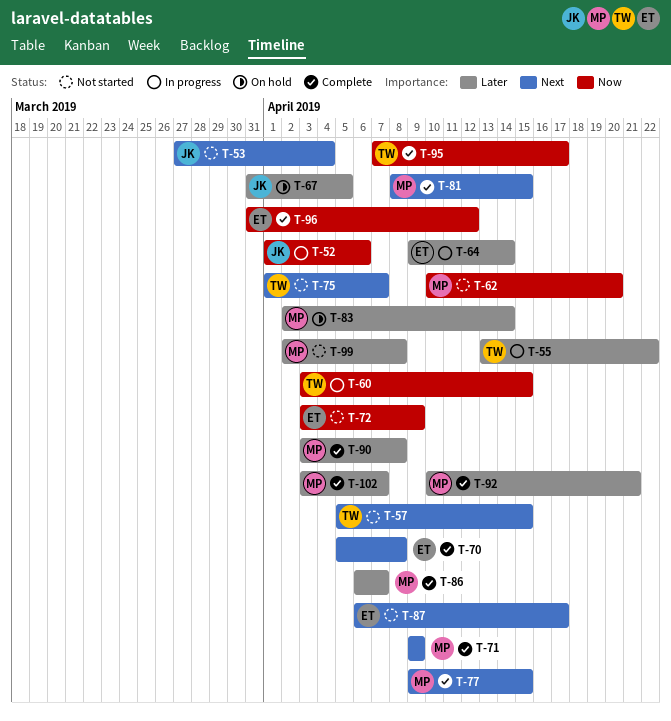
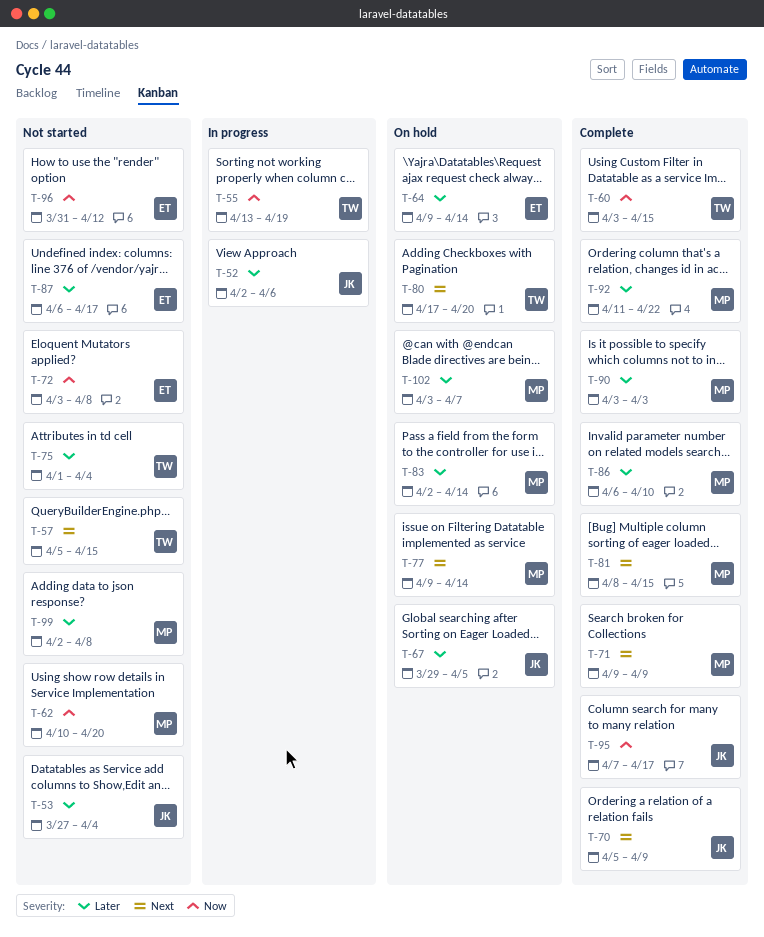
T-52, priority: Now -> Later
T-52, start: Apr 1 -> Apr 2
T-53, priority: Next -> Later
T-55, priority: Later -> Now
T-55, due: Apr 22 -> Apr 19
T-60, status: In progress -> Complete
T-64, status: In progress -> On hold
T-67, start: Mar 31 -> Mar 29
T-70, owner: ET -> JK
T-70, due: Apr 8 -> Apr 9
T-72, due: Apr 9 -> Apr 8
T-75, priority: Next -> Later
T-75, due: Apr 7 -> Apr 4
T-77, status: Complete -> On hold
T-77, due: Apr 15 -> Apr 14
T-80: none -> present
T-86, due: Apr 7 -> Apr 10
T-87, priority: Next -> Later
T-90, due: Apr 8 -> Apr 3
T-92, start: Apr 10 -> Apr 11
T-92, due: Apr 21 -> Apr 22
T-95, owner: TW -> JK
T-96, status: Complete -> Not started
T-102, status: Complete -> On hold

